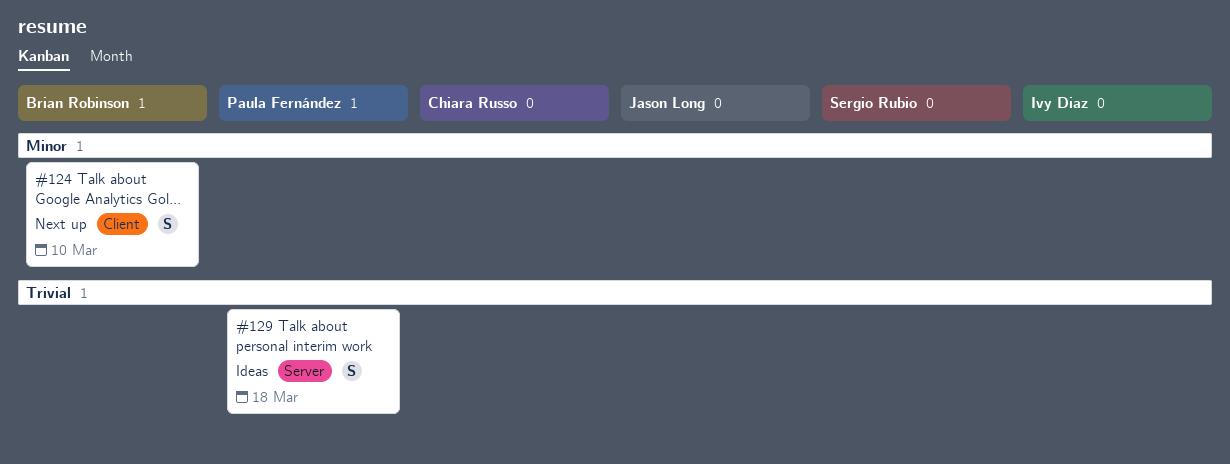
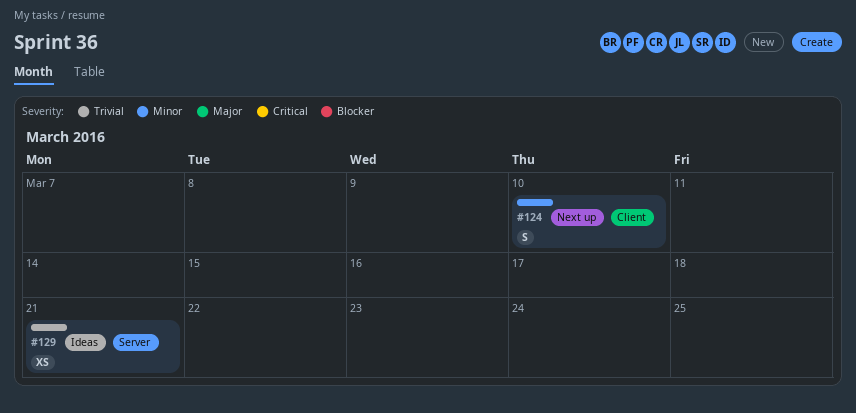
#129, estimate: S -> XS
#129, due: Mar 18 -> Mar 21

